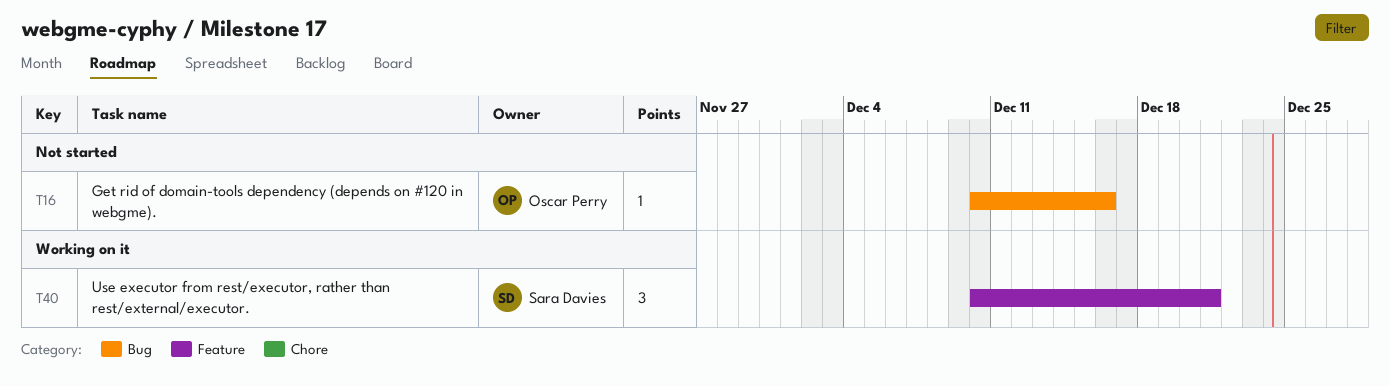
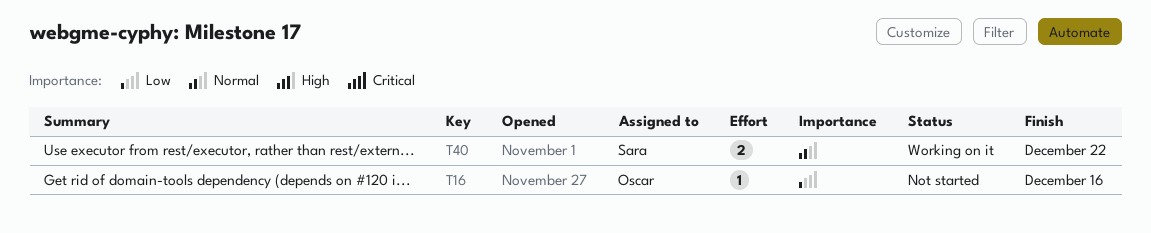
T40, estimate: 3 -> 2
T40, due: Dec 21 -> Dec 22

